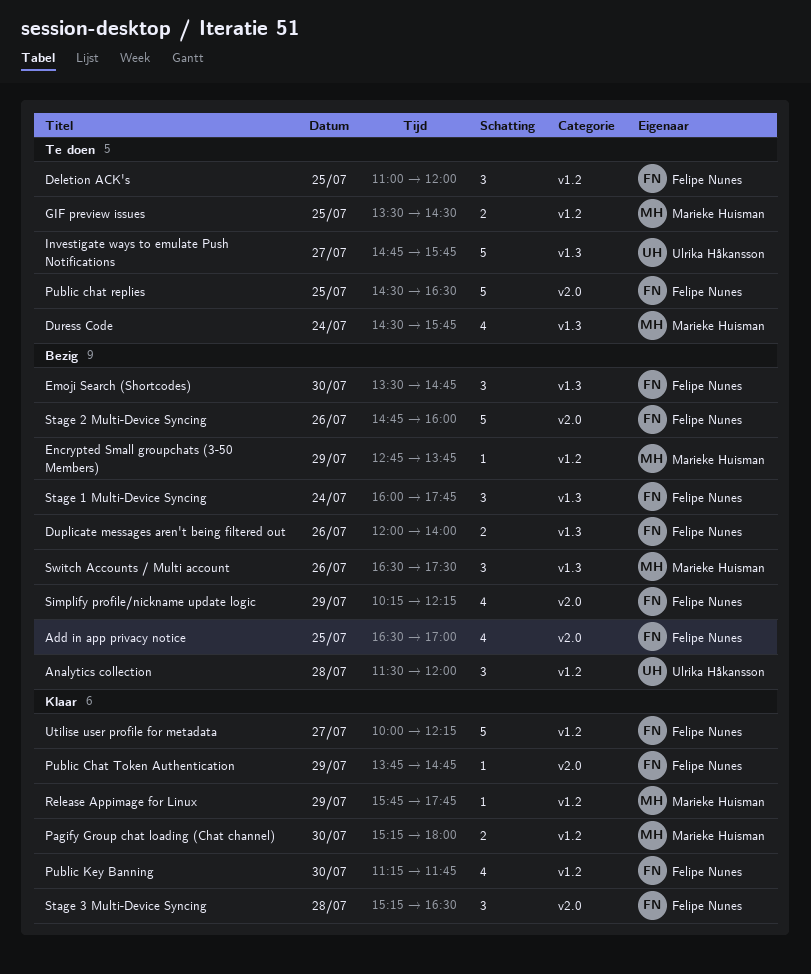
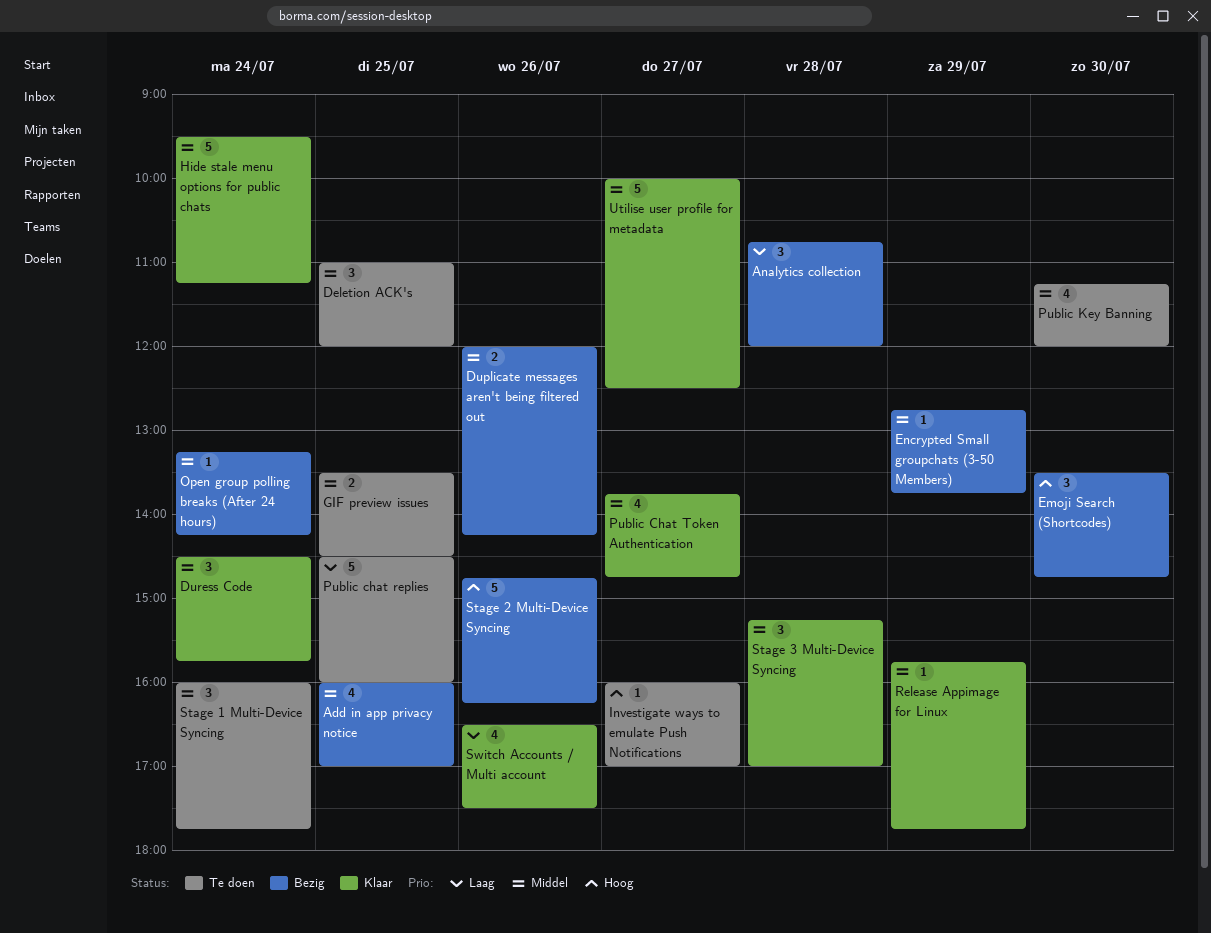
Add in app privacy notice, begins: 16:30 -> 16:00
Analytics collection, begins: 11:30 -> 10:45
Duplicate messages aren't being filtered out, ends: 14:00 -> 14:15
Duress Code, status: Te doen -> Klaar
Duress Code, estimate: 4 -> 3
Hide stale menu options for public chats: none -> present
Investigate ways to emulate Push Notifications, estimate: 5 -> 1
Investigate ways to emulate Push Notifications, begins: 14:45 -> 16:00
Investigate ways to emulate Push Notifications, ends: 15:45 -> 17:00
Open group polling breaks (After 24 hours): none -> present
Pagify Group chat loading (Chat channel): present -> none
Public chat replies, ends: 16:30 -> 16:00
Public Chat Token Authentication, estimate: 1 -> 4
Public Chat Token Authentication, day: Jul 29 -> Jul 27
Public Key Banning, status: Klaar -> Te doen
Public Key Banning, ends: 11:45 -> 12:00
Simplify profile/nickname update logic: present -> none
Stage 1 Multi-Device Syncing, status: Bezig -> Te doen
Stage 2 Multi-Device Syncing, ends: 16:00 -> 16:15
Stage 3 Multi-Device Syncing, ends: 16:30 -> 17:00
Switch Accounts / Multi account, status: Bezig -> Klaar
Switch Accounts / Multi account, estimate: 3 -> 4
Utilise user profile for metadata, ends: 12:15 -> 12:30

